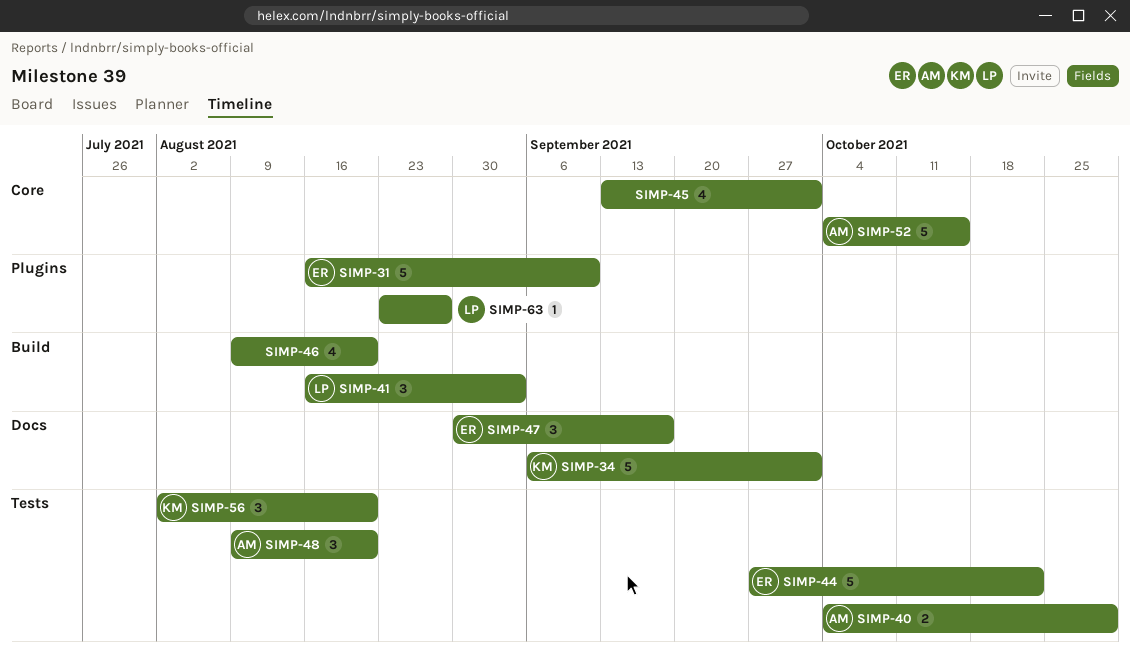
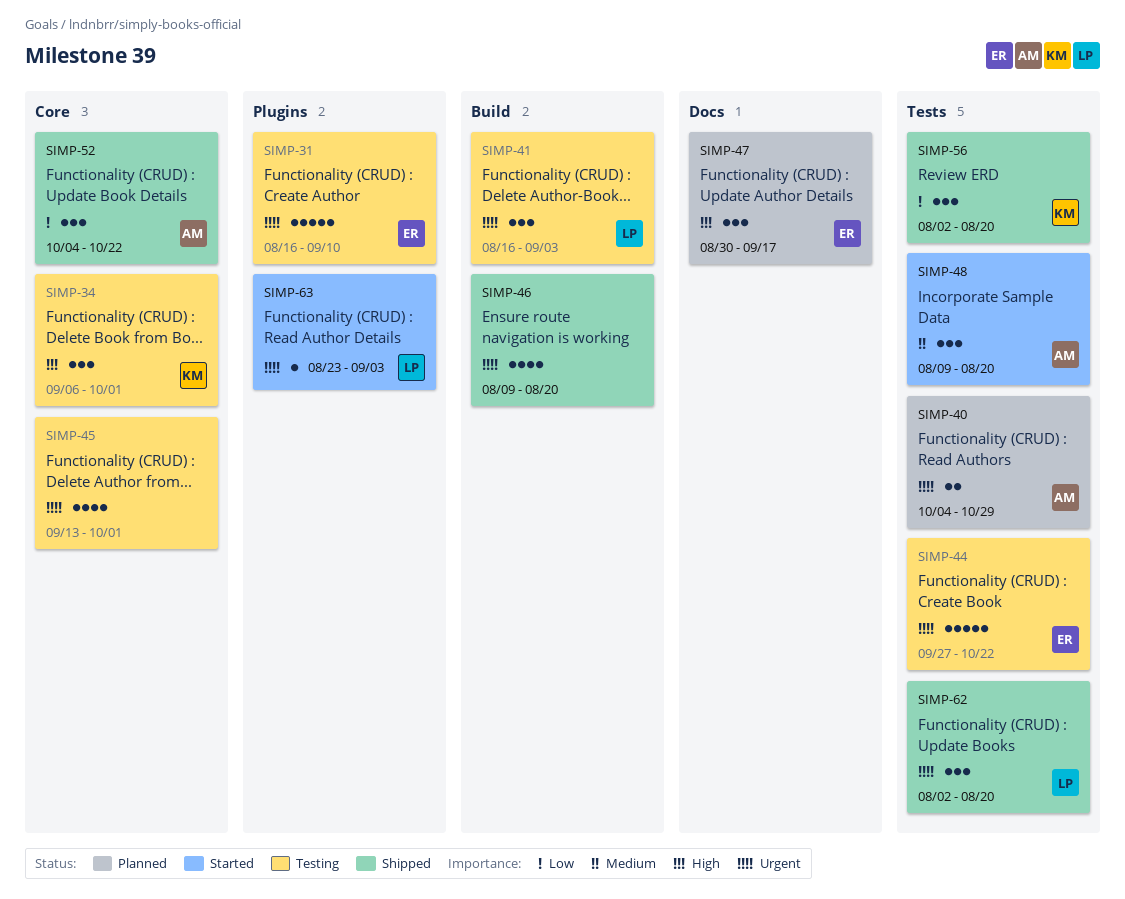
SIMP-34, label: Docs -> Core
SIMP-34, estimate: 5 -> 3
SIMP-52, estimate: 5 -> 3
SIMP-52, due: Oct 15 -> Oct 22
SIMP-62: none -> present
SIMP-63, due: Aug 27 -> Sep 3

